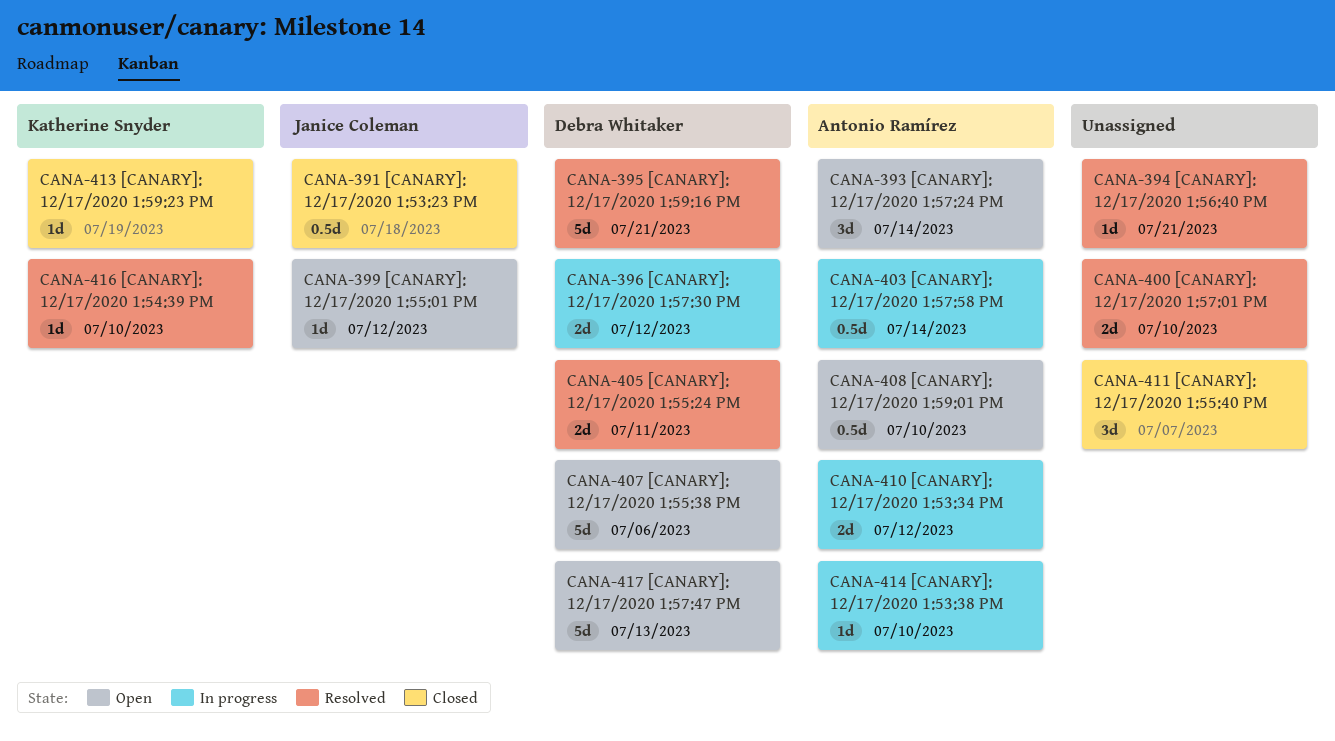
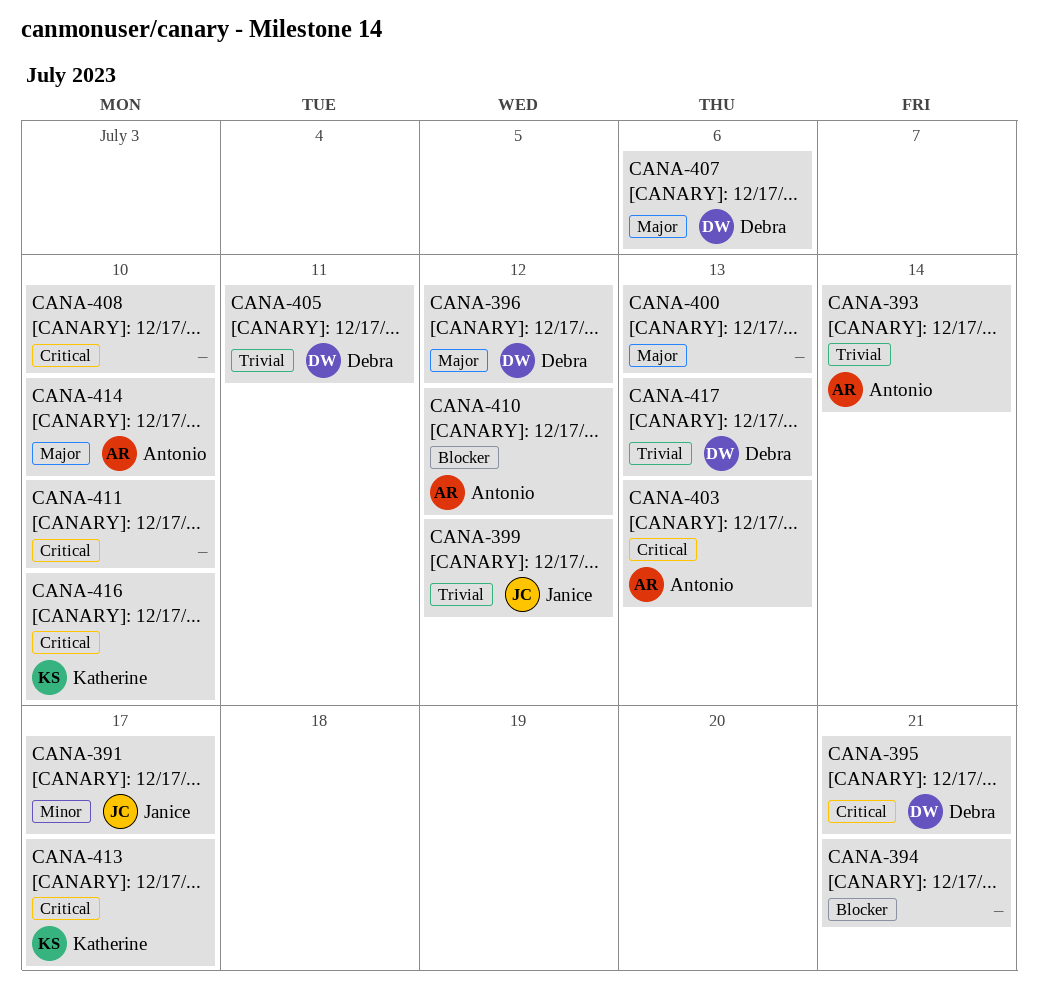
CANA-391, due: Jul 18 -> Jul 17
CANA-400, due: Jul 10 -> Jul 13
CANA-403, due: Jul 14 -> Jul 13
CANA-408, owner: Antonio Ramírez -> none
CANA-411, due: Jul 7 -> Jul 10
CANA-413, due: Jul 19 -> Jul 17

